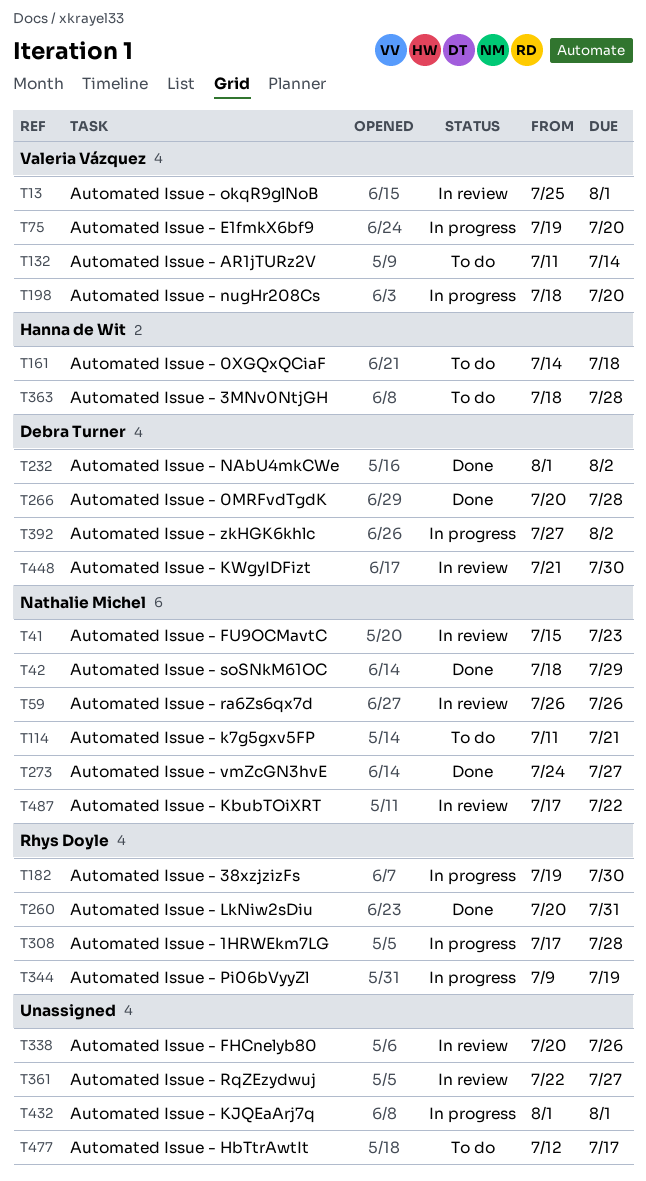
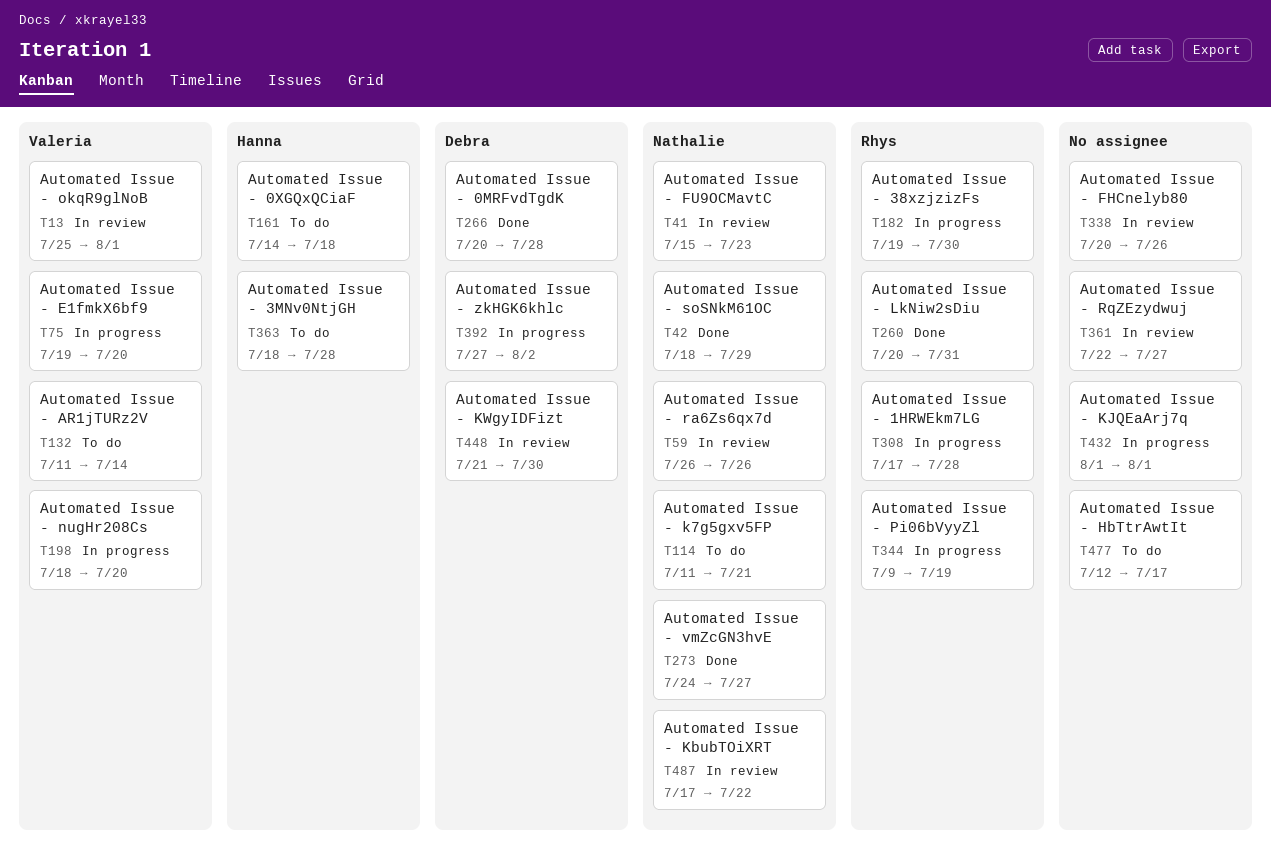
T232: present -> none

